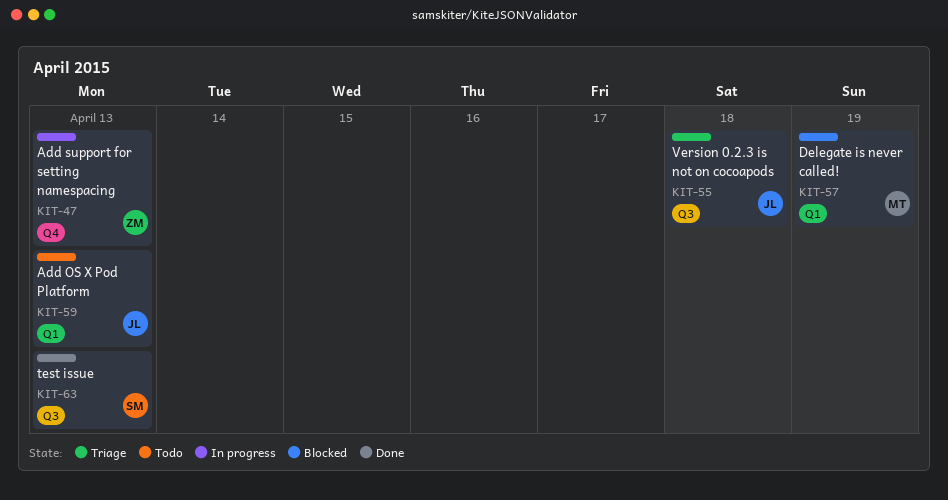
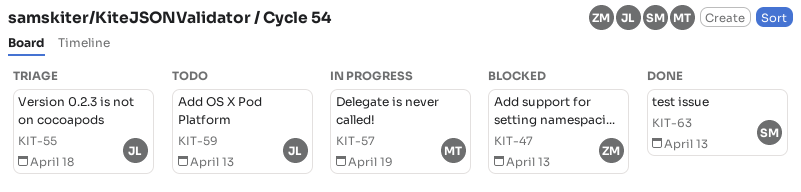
KIT-47, status: In progress -> Blocked
KIT-57, status: Blocked -> In progress

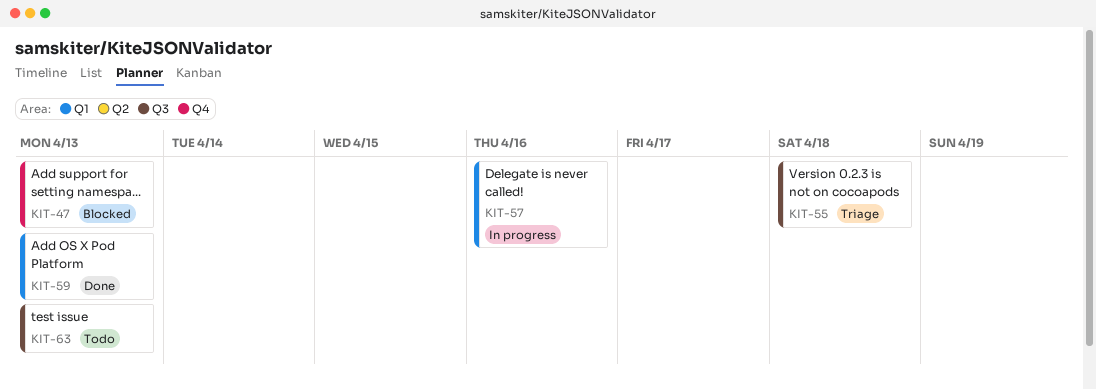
KIT-57, due: Apr 19 -> Apr 16
KIT-59, status: Todo -> Done
KIT-63, status: Done -> Todo

